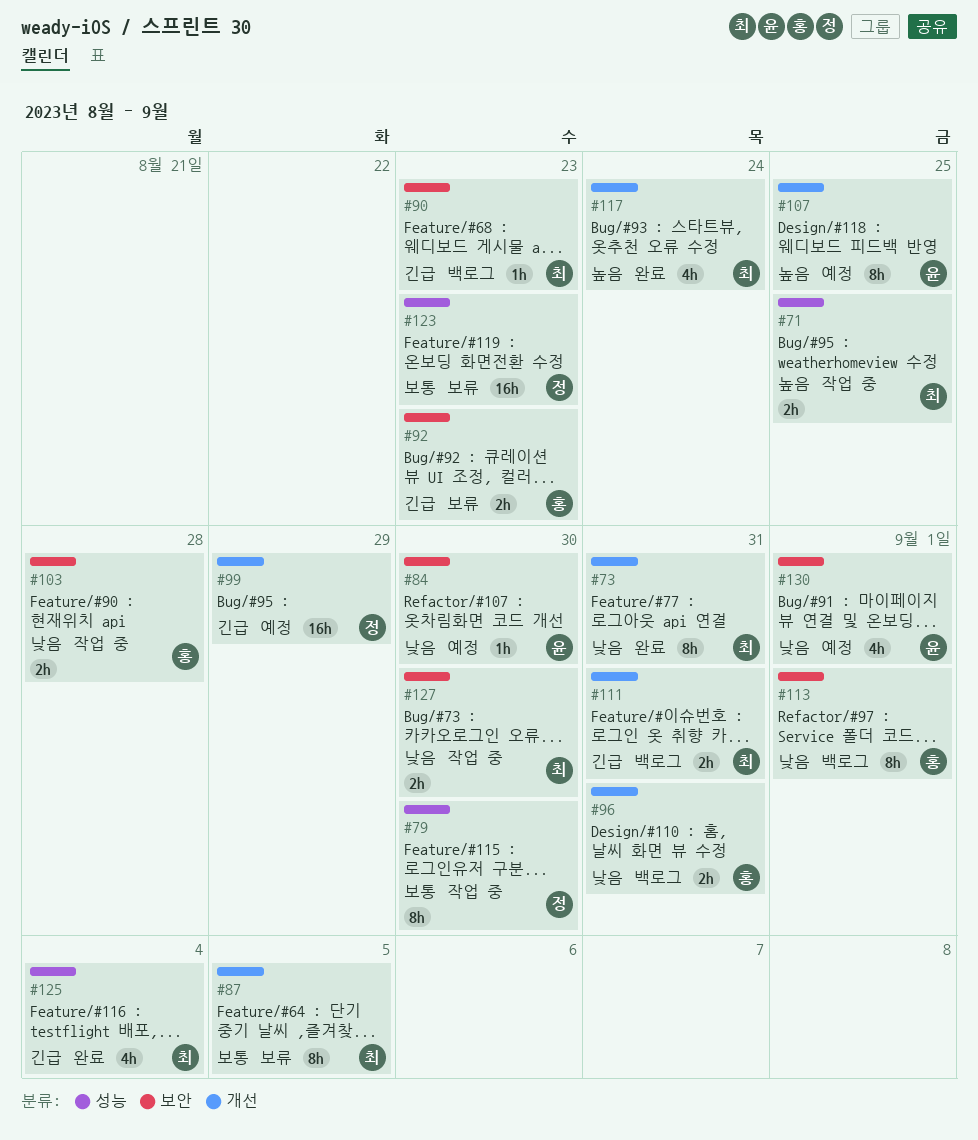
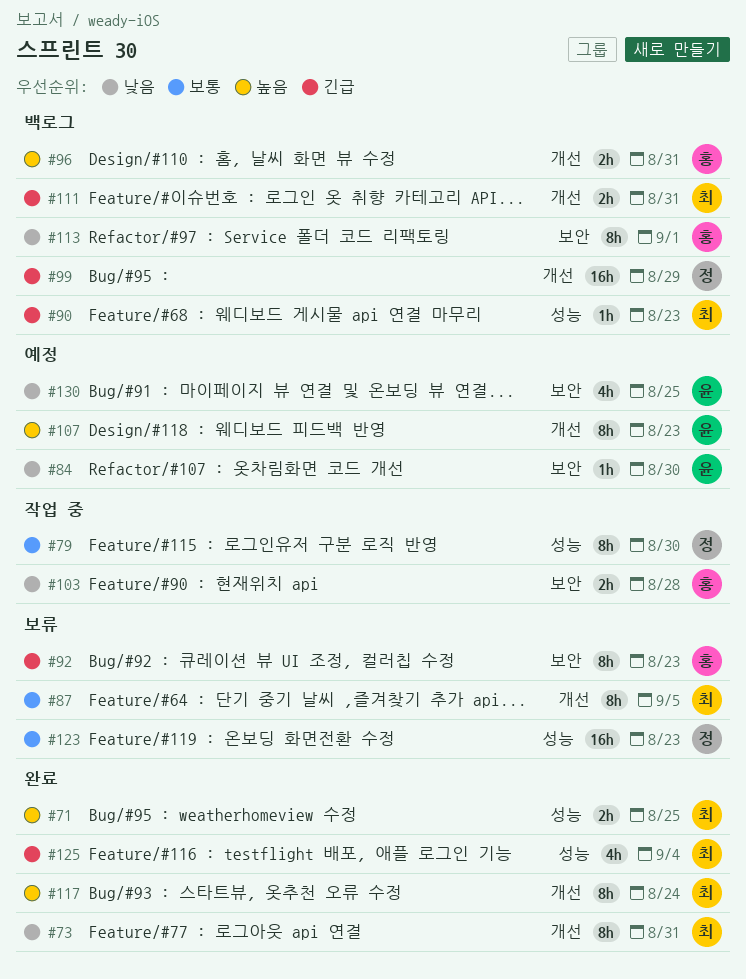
#71, status: 작업 중 -> 완료
#90, label: 보안 -> 성능
#92, estimate: 2h -> 8h
#96, priority: 낮음 -> 높음
#99, status: 예정 -> 백로그
#107, due: Aug 25 -> Aug 23
#117, estimate: 4h -> 8h
#127: present -> none
#130, due: Sep 1 -> Aug 25

